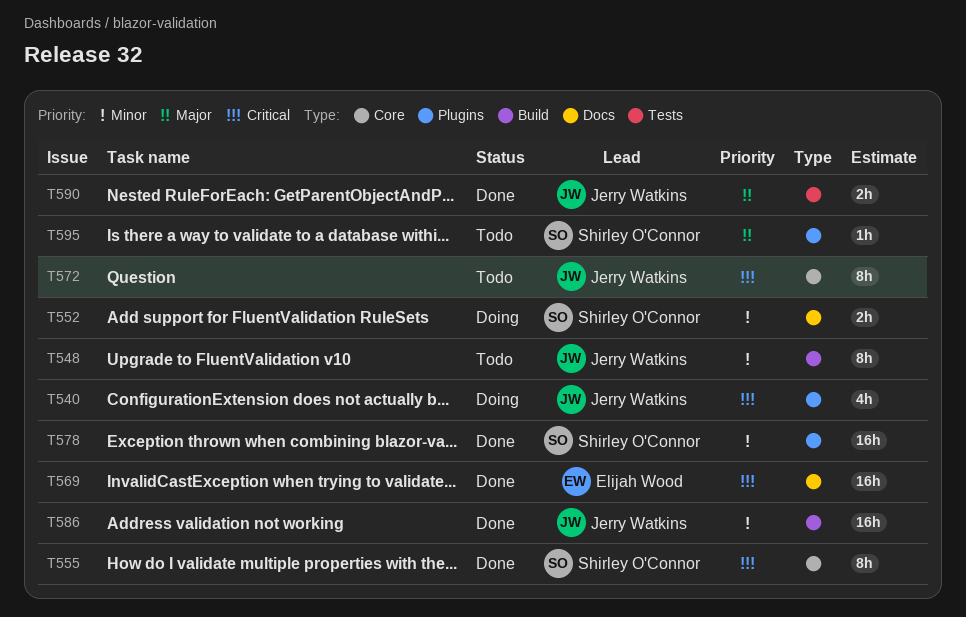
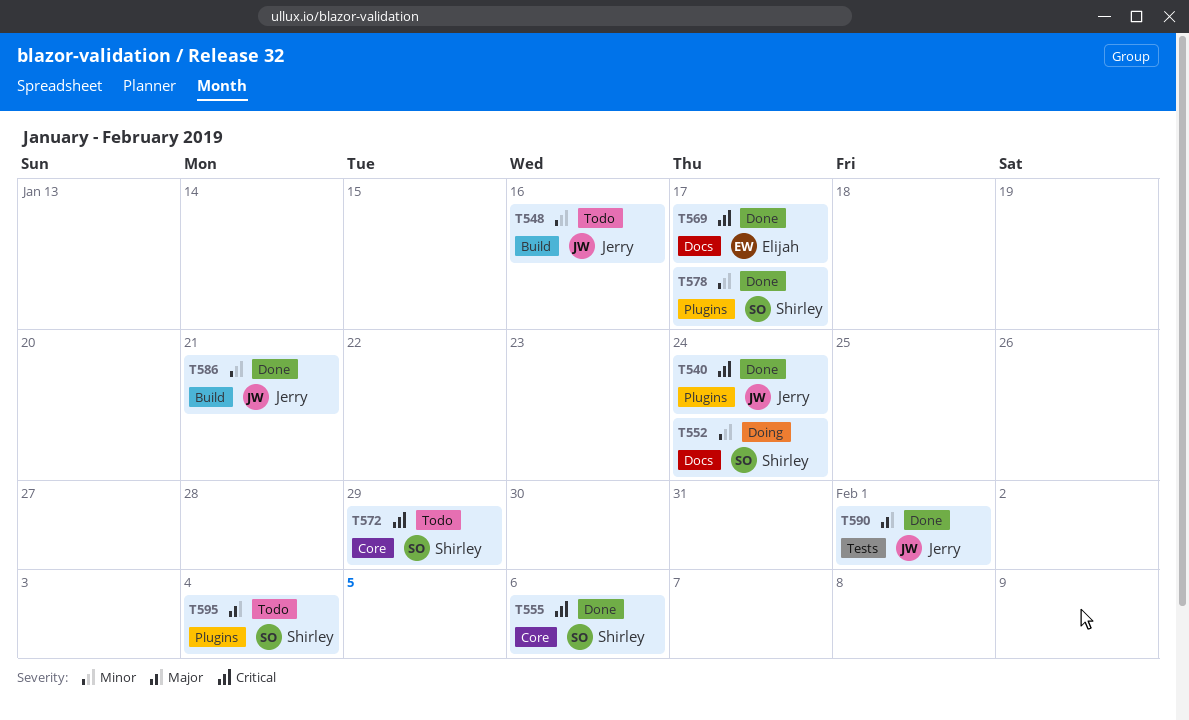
T540, status: Doing -> Done
T572, owner: Jerry Watkins -> Shirley O'Connor

